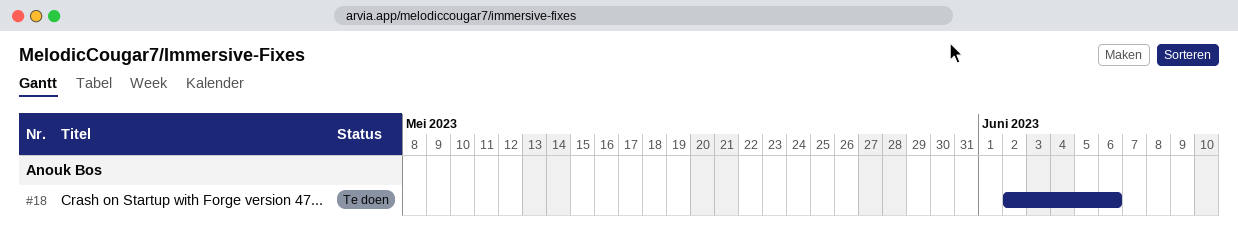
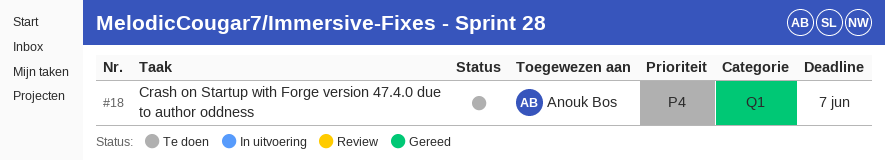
#18, due: Jun 6 -> Jun 7

